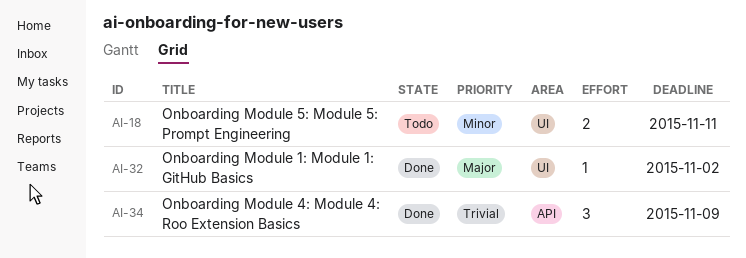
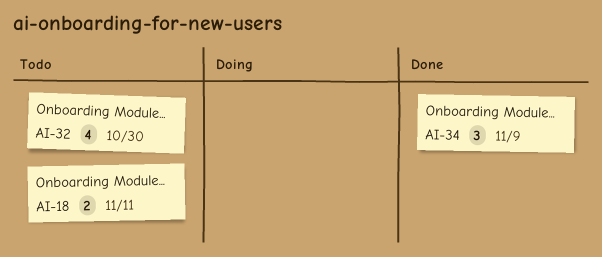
AI-32, status: Done -> Todo
AI-32, estimate: 1 -> 4
AI-32, due: Nov 2 -> Oct 30

